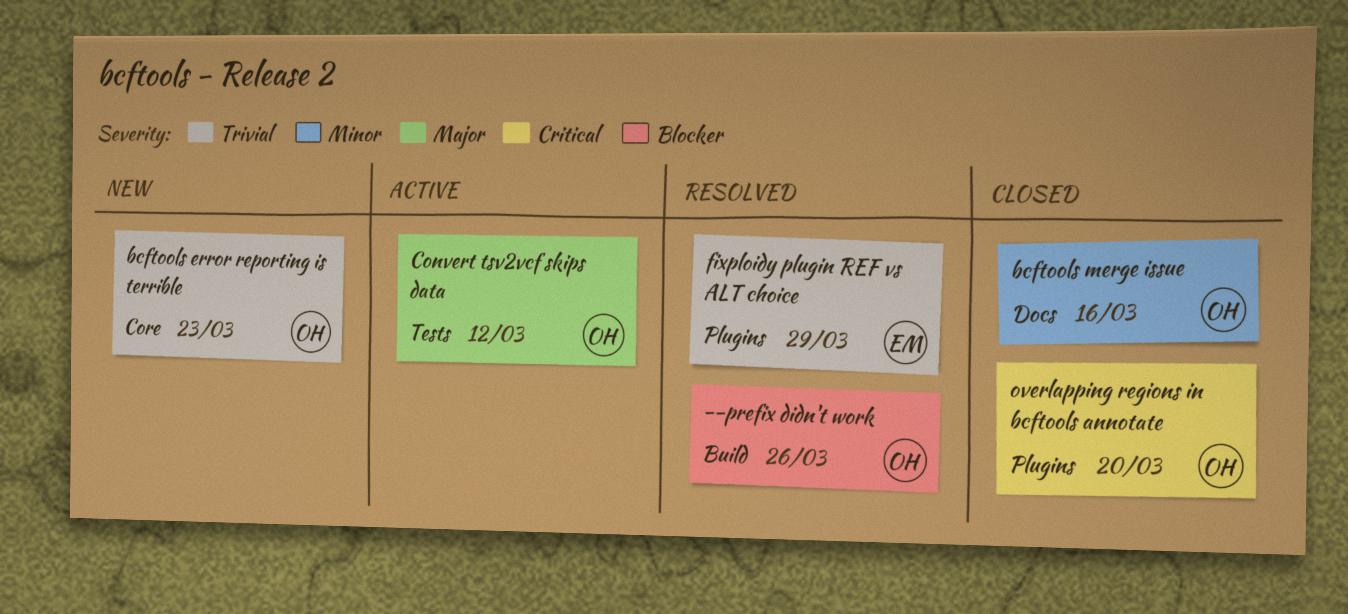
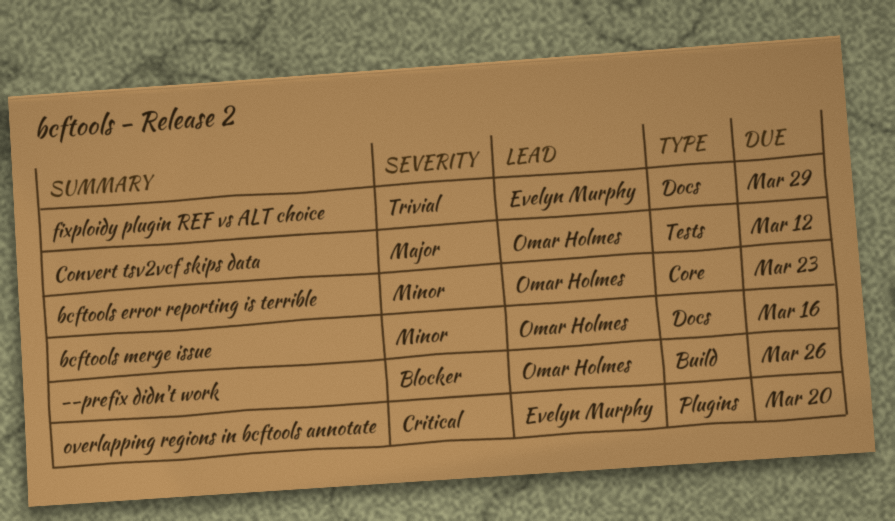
bcftools error reporting is terrible, priority: Trivial -> Minor
fixploidy plugin REF vs ALT choice, label: Plugins -> Docs
overlapping regions in bcftools annotate, owner: Omar Holmes -> Evelyn Murphy

